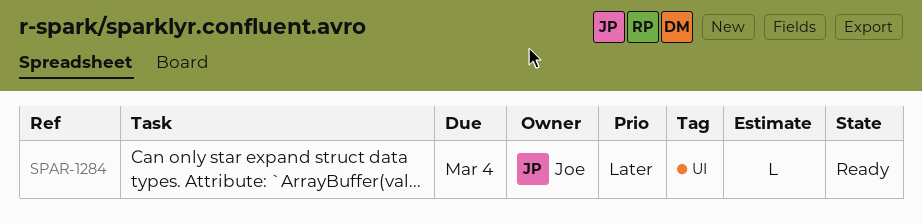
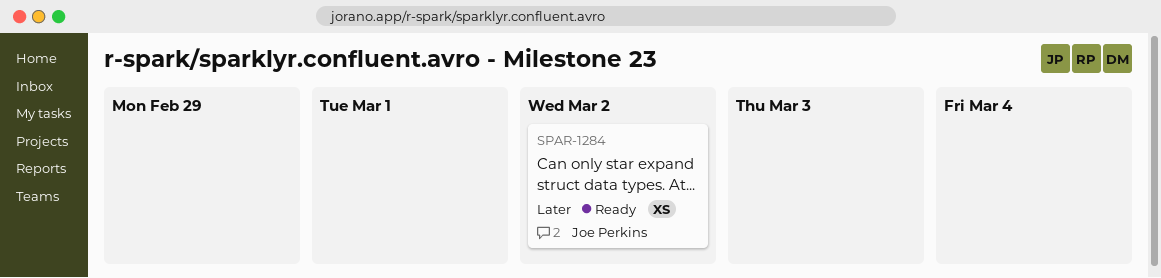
SPAR-1284, estimate: L -> XS
SPAR-1284, due: Mar 4 -> Mar 2

